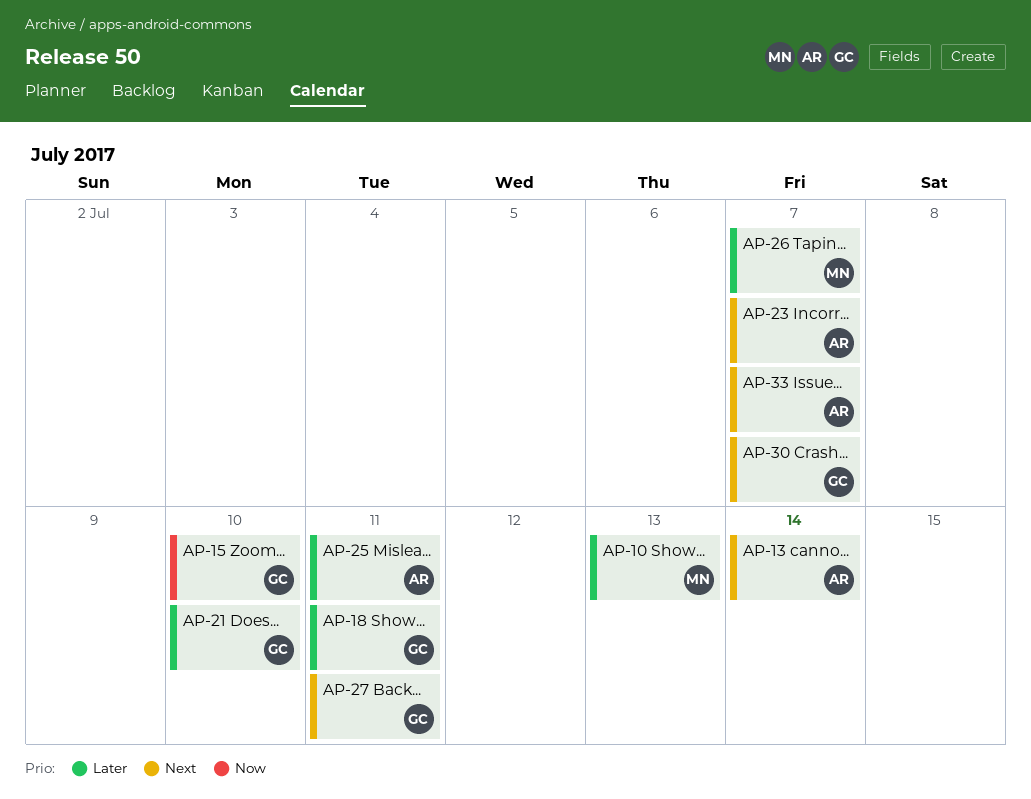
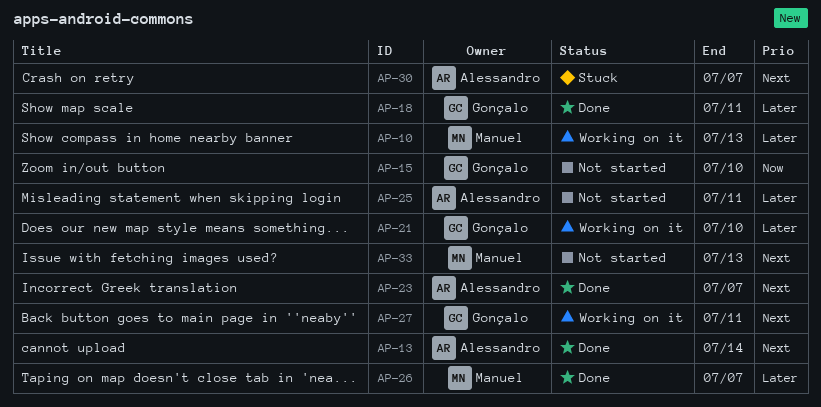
AP-30, owner: Gonçalo -> Alessandro
AP-33, owner: Alessandro -> Manuel
AP-33, due: Jul 7 -> Jul 13

